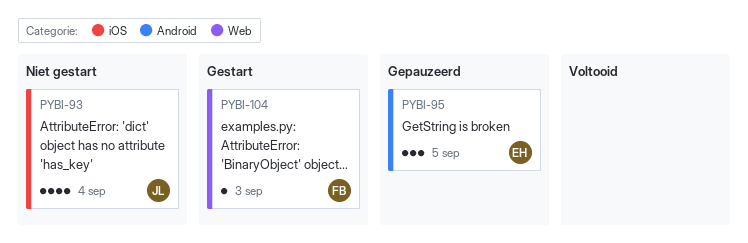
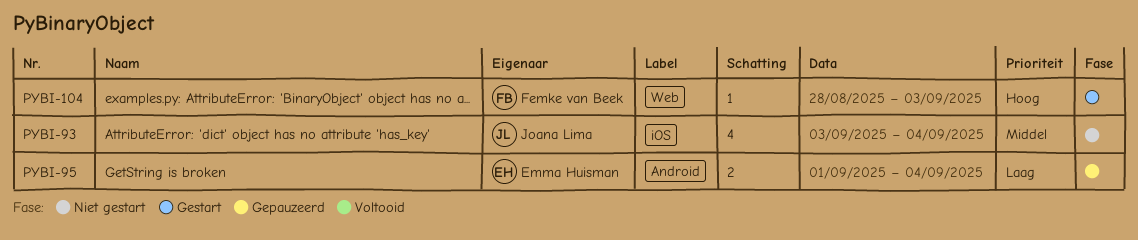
PYBI-95, estimate: 3 -> 2
PYBI-95, due: Sep 5 -> Sep 4

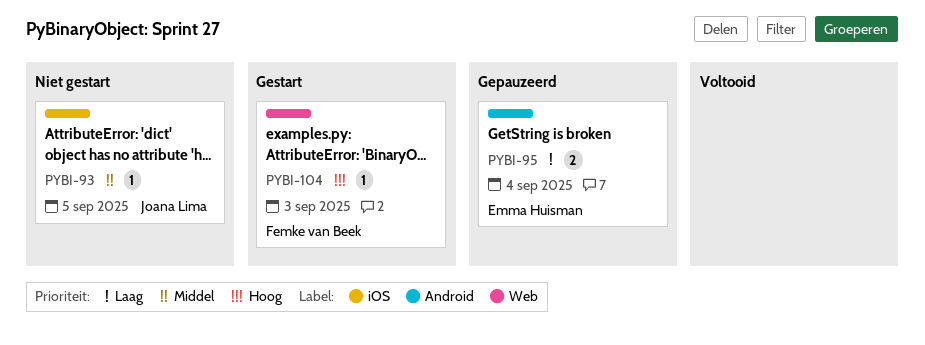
PYBI-93, estimate: 4 -> 1
PYBI-93, due: Sep 4 -> Sep 5

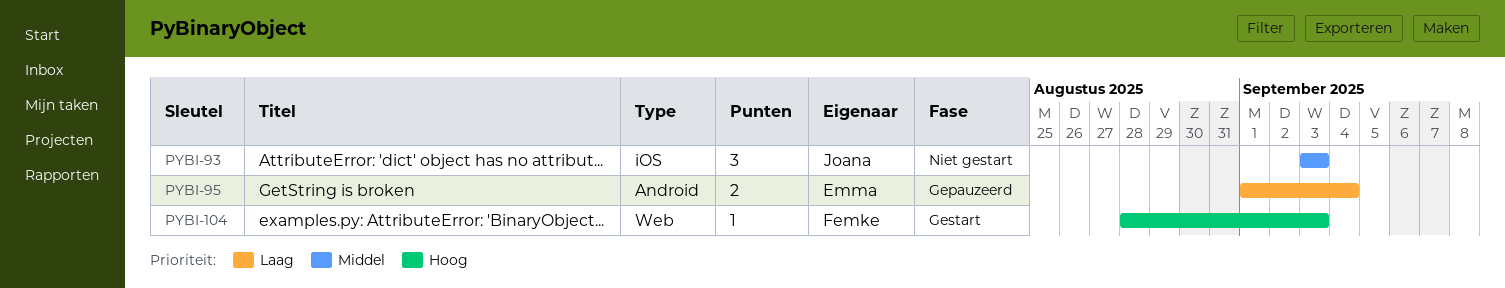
PYBI-93, estimate: 1 -> 3
PYBI-93, due: Sep 5 -> Sep 3

